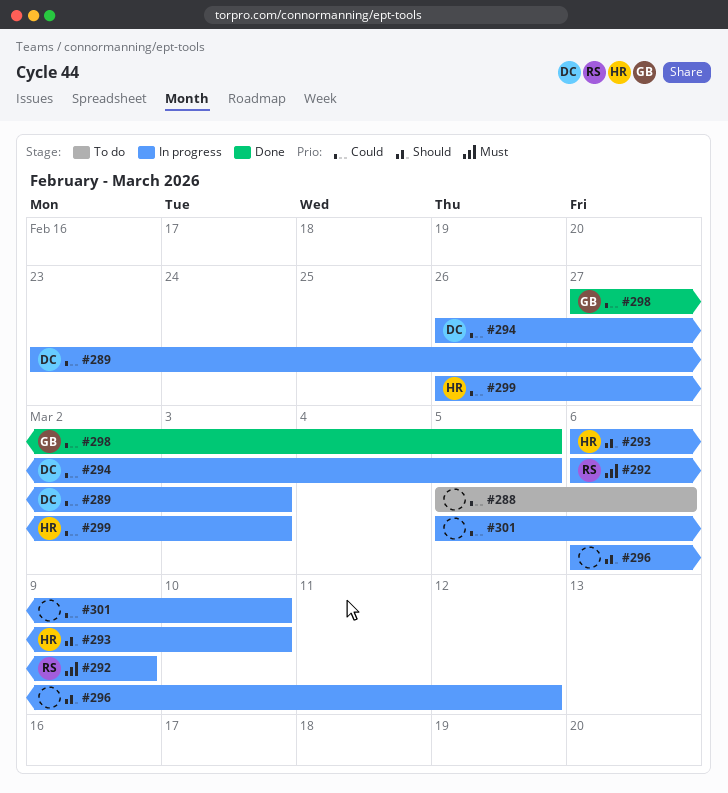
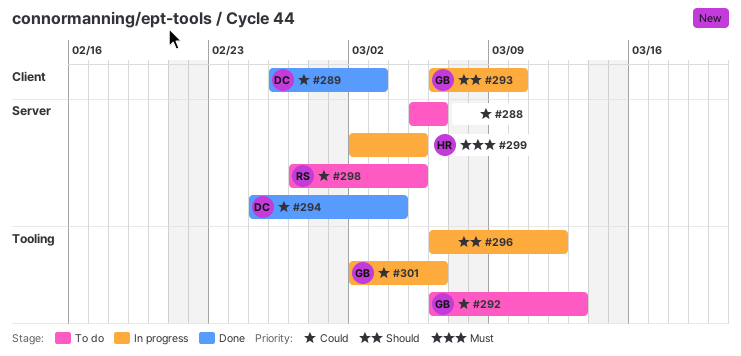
#289, status: In progress -> Done
#289, start: Feb 23 -> Feb 26
#292, status: In progress -> To do
#292, owner: RS -> GB
#292, priority: Must -> Could
#292, due: Mar 9 -> Mar 13
#293, owner: HR -> GB
#294, status: In progress -> Done
#294, start: Feb 26 -> Feb 25
#294, due: Mar 5 -> Mar 4
#298, status: Done -> To do
#298, owner: GB -> RS
#299, priority: Could -> Must
#299, start: Feb 26 -> Mar 2
#299, due: Mar 3 -> Mar 5
#301, owner: none -> GB
#301, start: Mar 5 -> Mar 2
#301, due: Mar 10 -> Mar 6

